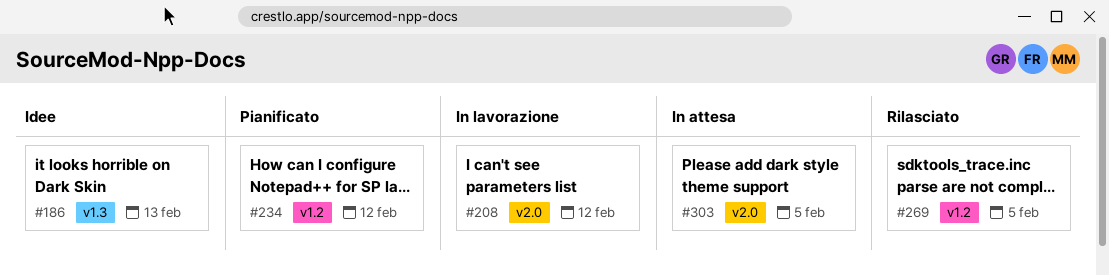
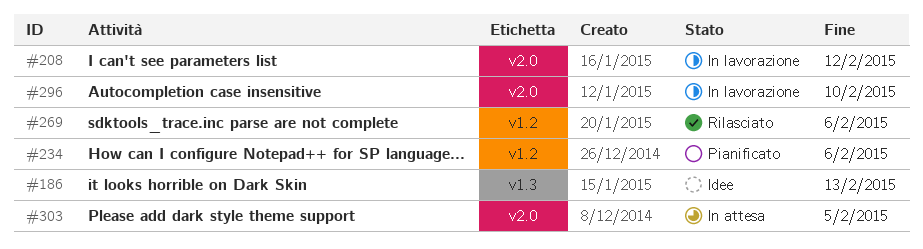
#234, due: Feb 12 -> Feb 6
#269, due: Feb 5 -> Feb 6
#296: none -> present

